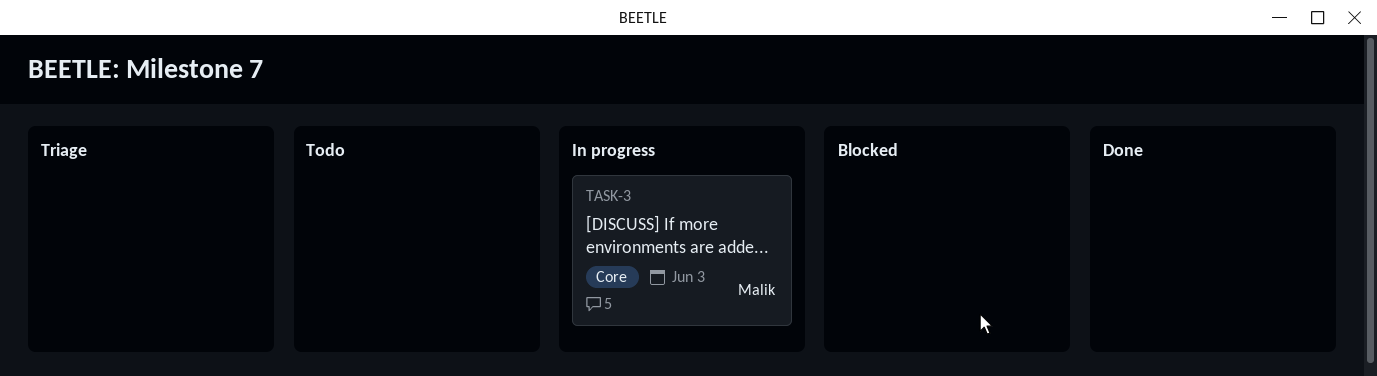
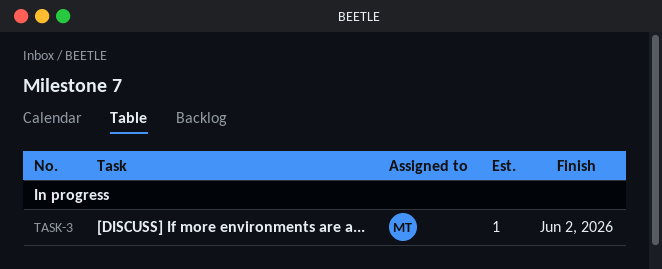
TASK-3, due: Jun 3 -> Jun 2

